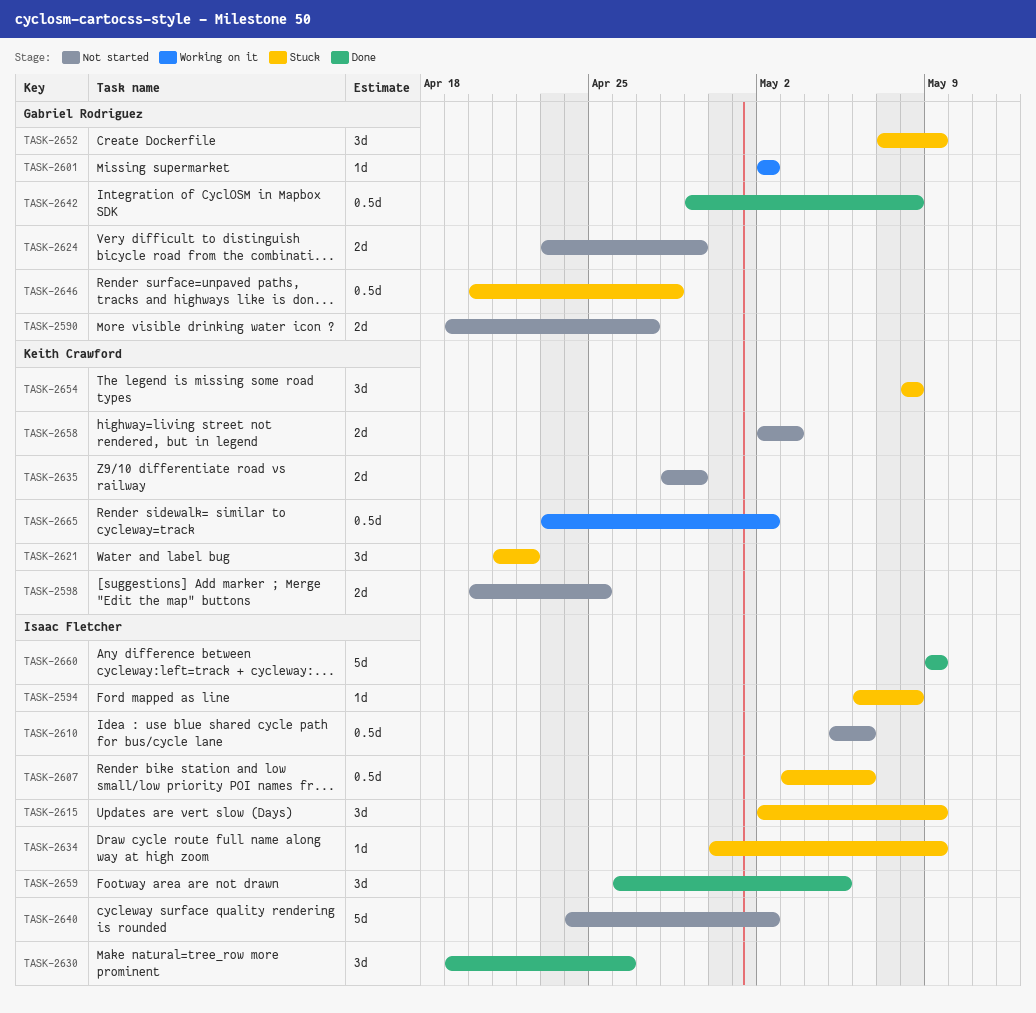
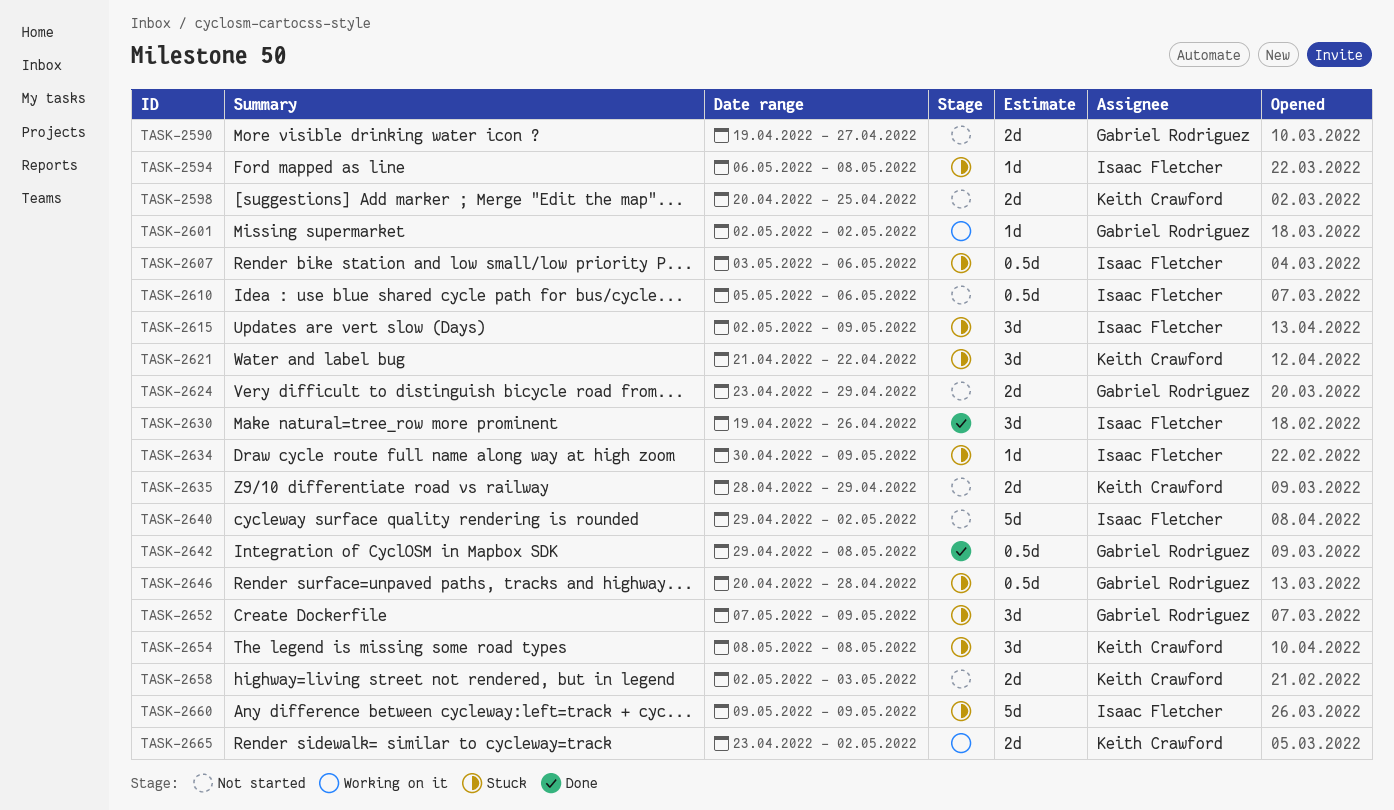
TASK-2640, start: Apr 24 -> Apr 29
TASK-2659: present -> none
TASK-2660, status: Done -> Stuck
TASK-2665, estimate: 0.5d -> 2d

